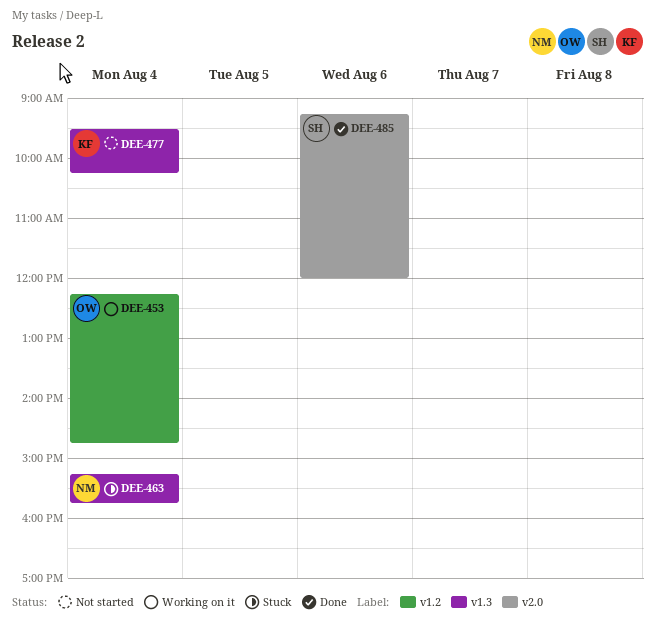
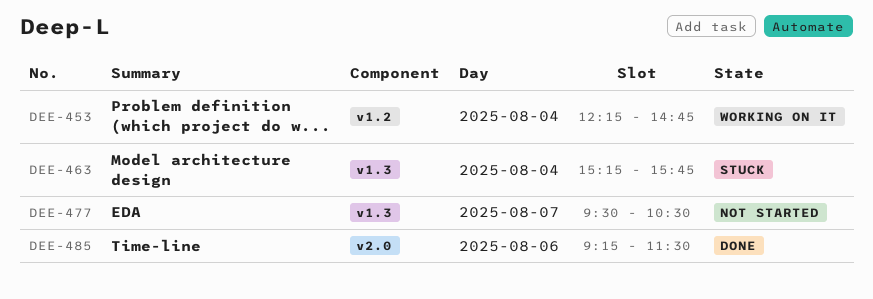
DEE-477, day: Aug 4 -> Aug 7
DEE-477, ends: 10:15 -> 10:30
DEE-485, ends: 12:00 -> 11:30

